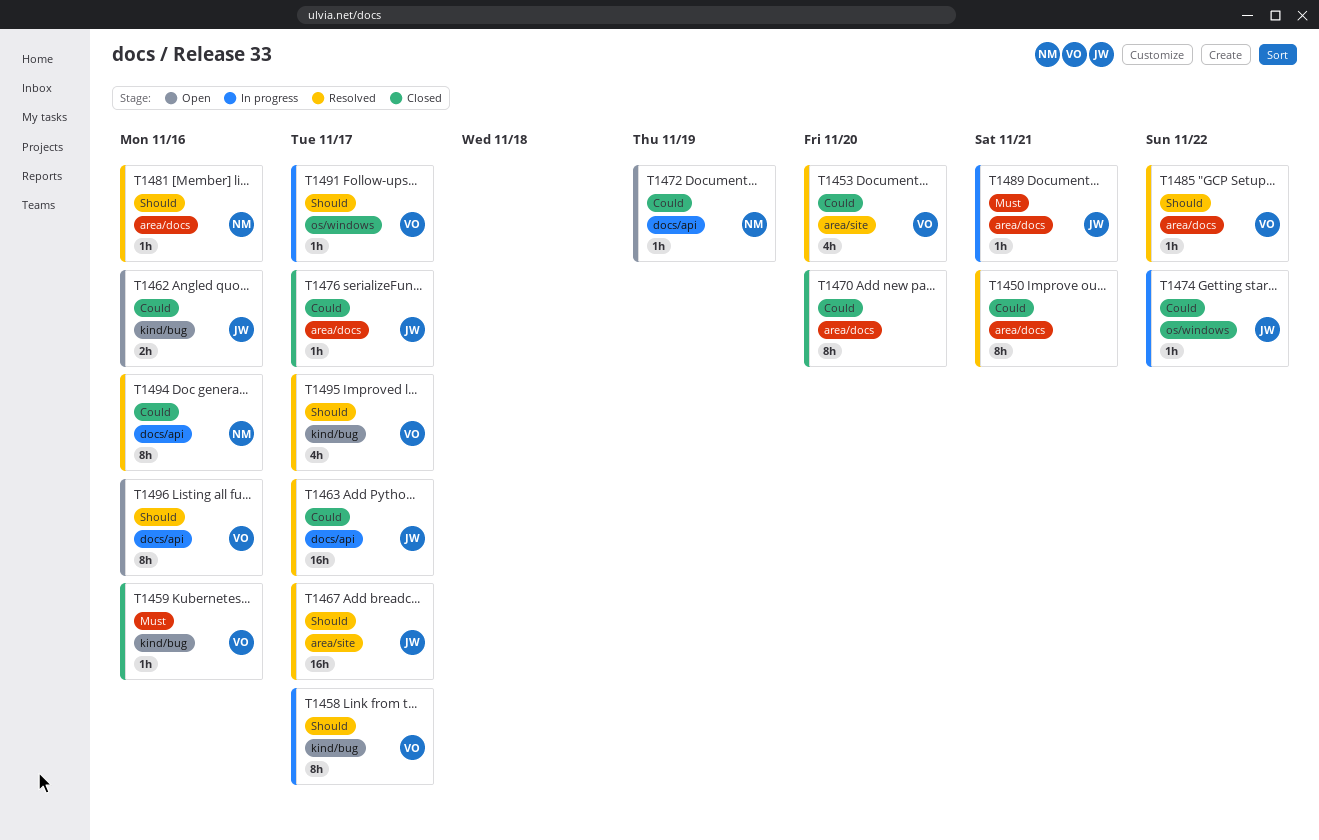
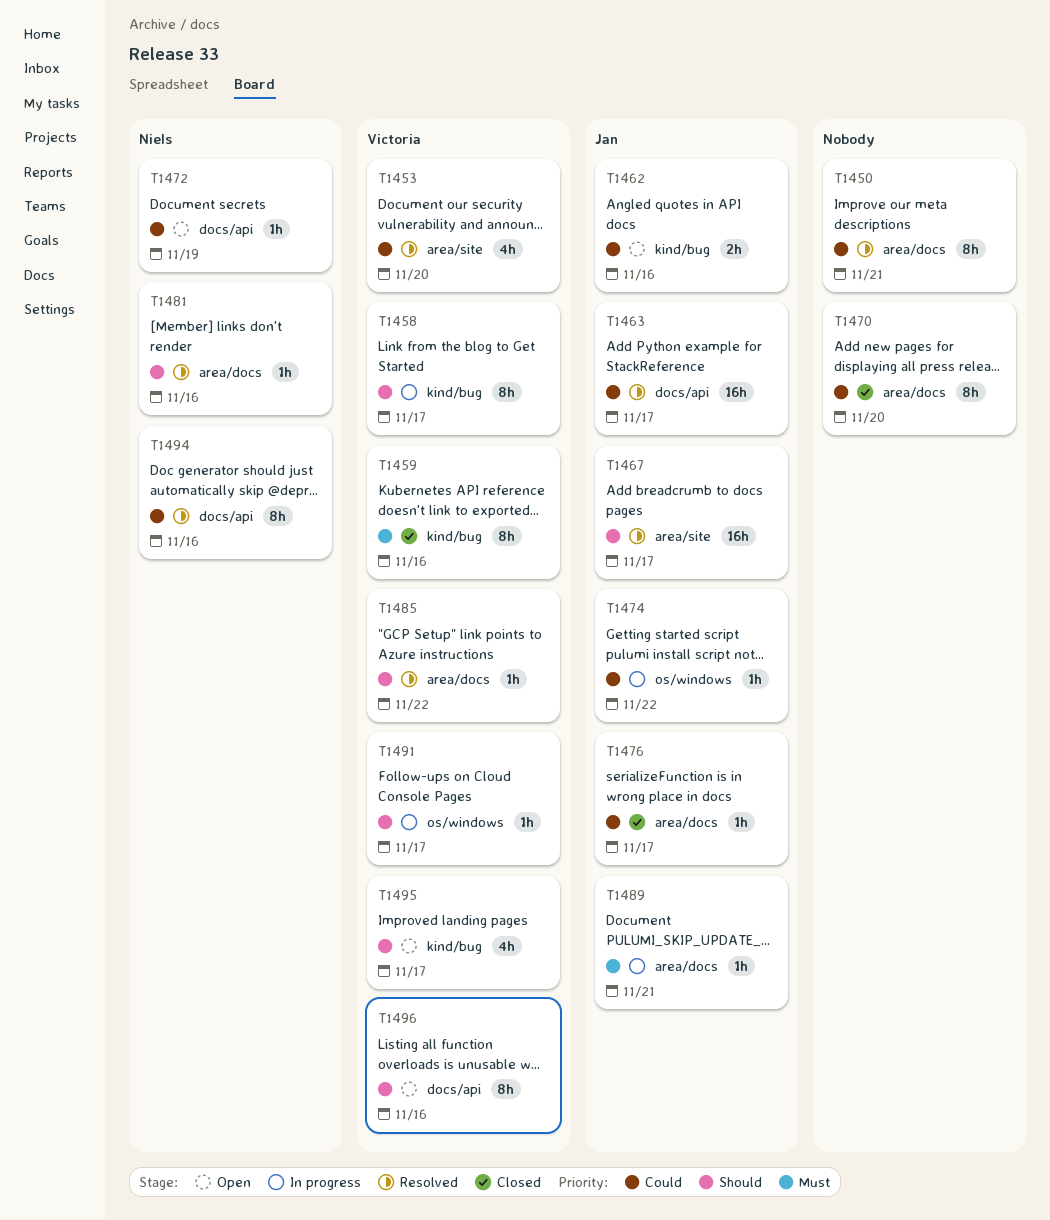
T1459, estimate: 1h -> 8h
T1495, status: Resolved -> Open

